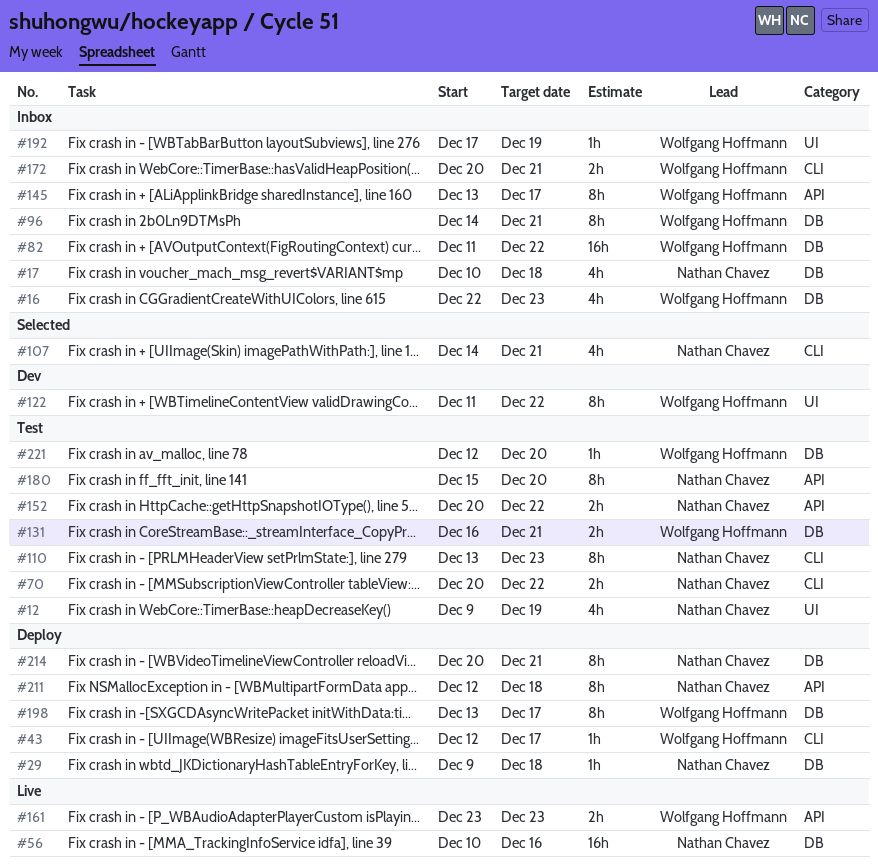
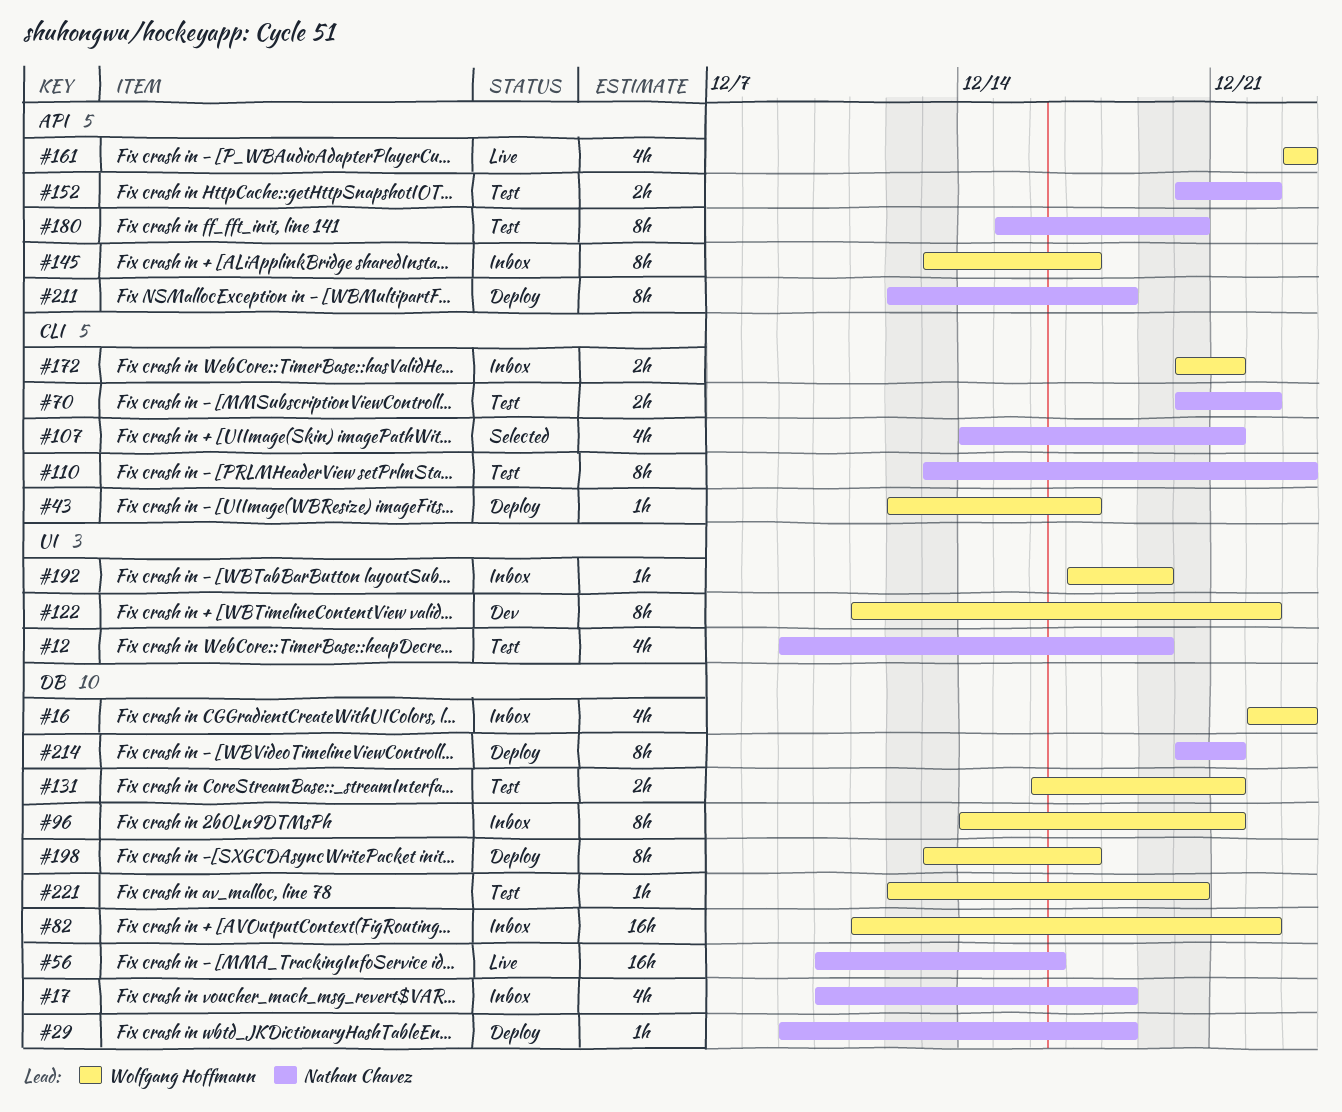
#161, estimate: 2h -> 4h

